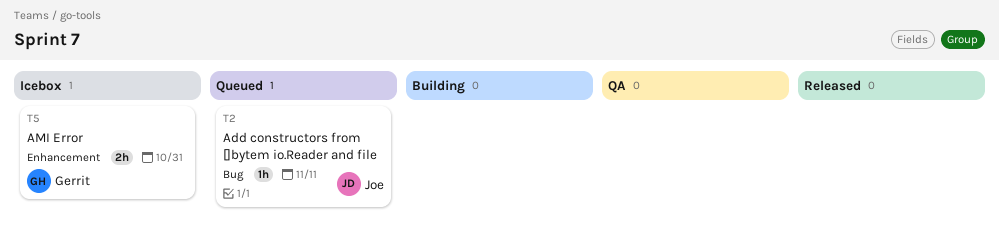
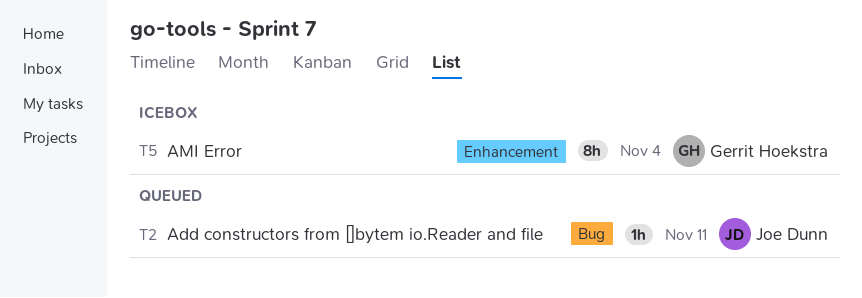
T5, estimate: 2h -> 8h
T5, due: Oct 31 -> Nov 4

